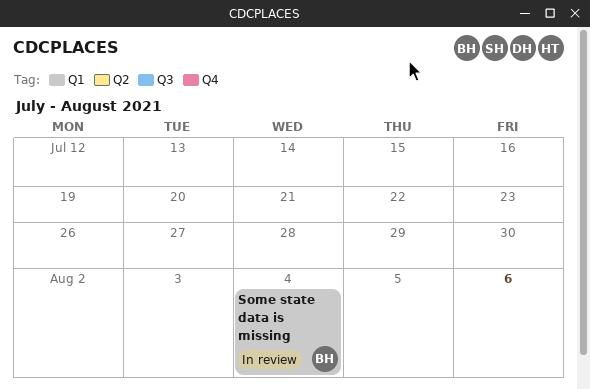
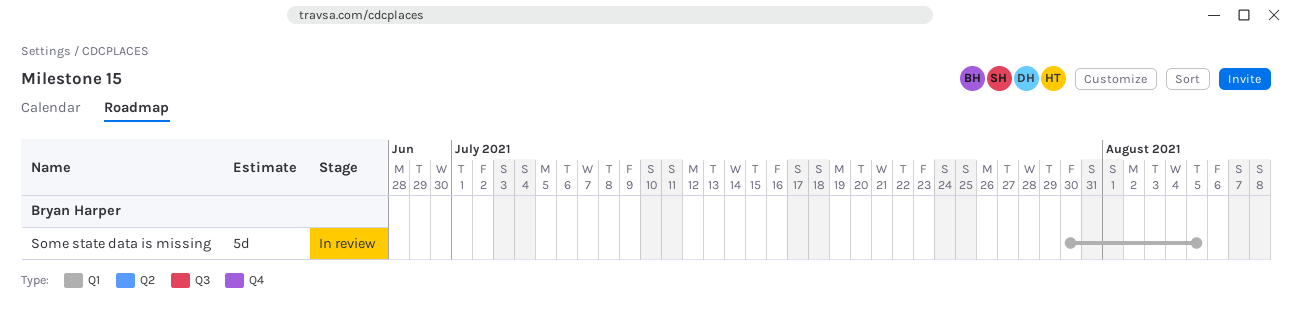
Some state data is missing, due: Aug 4 -> Aug 5

